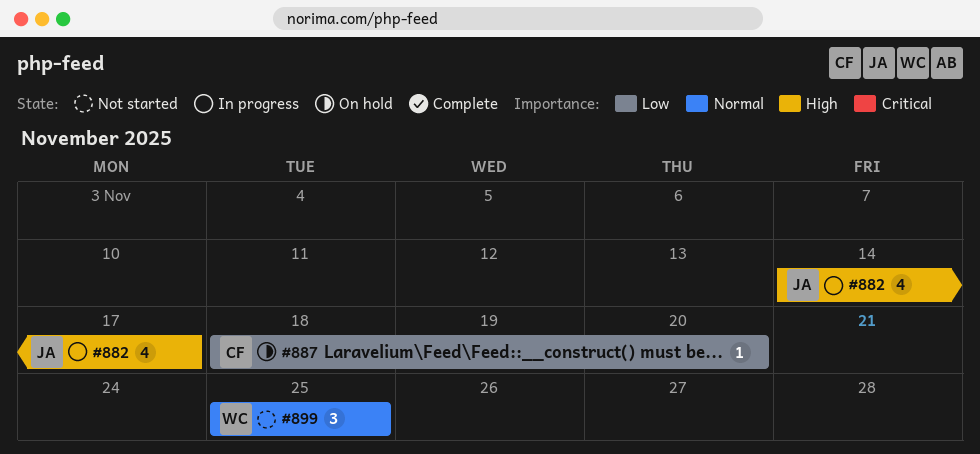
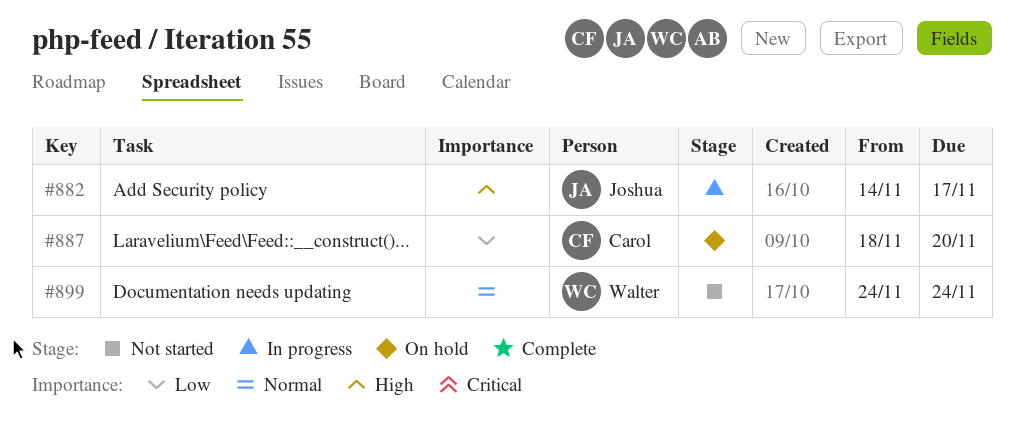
#899, start: Nov 25 -> Nov 24
#899, due: Nov 25 -> Nov 24

